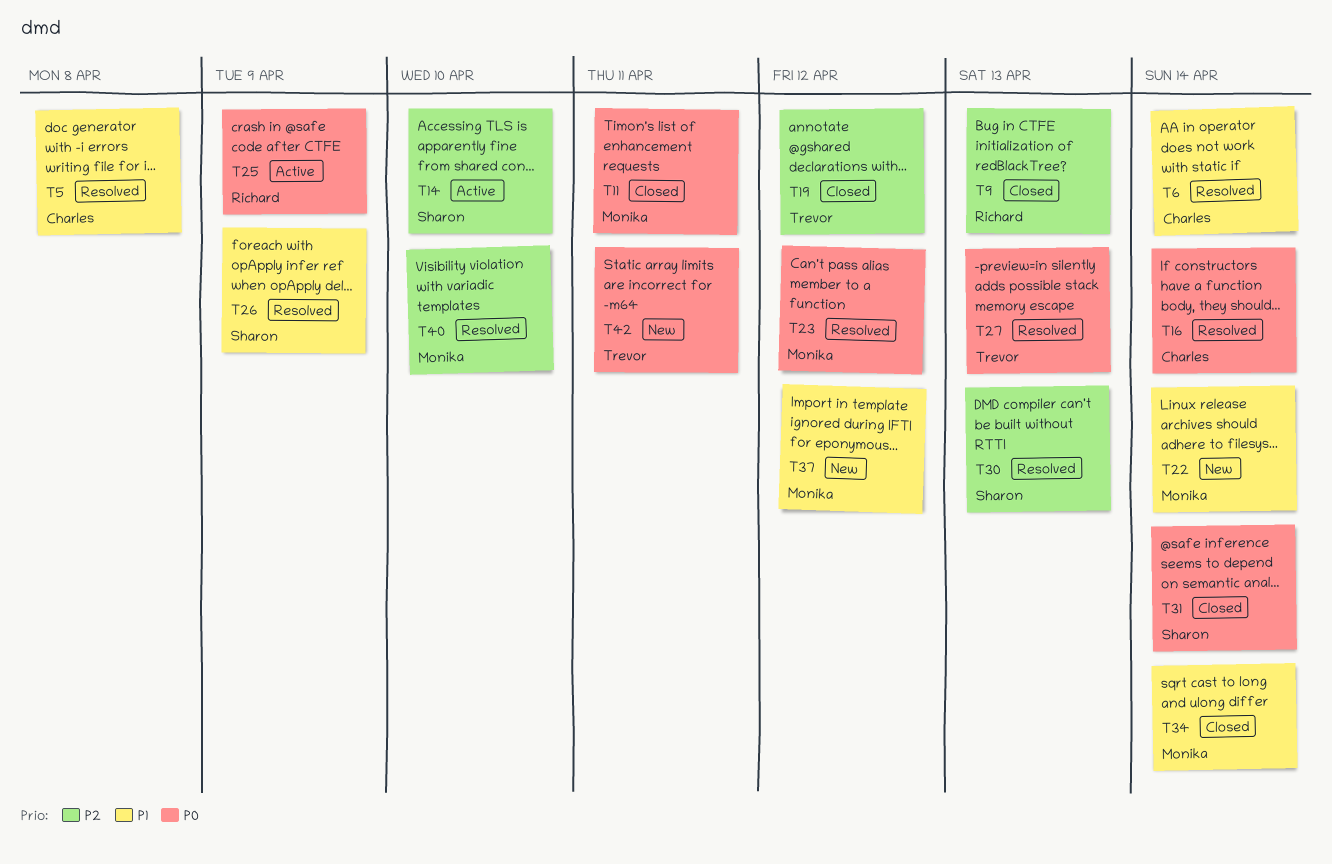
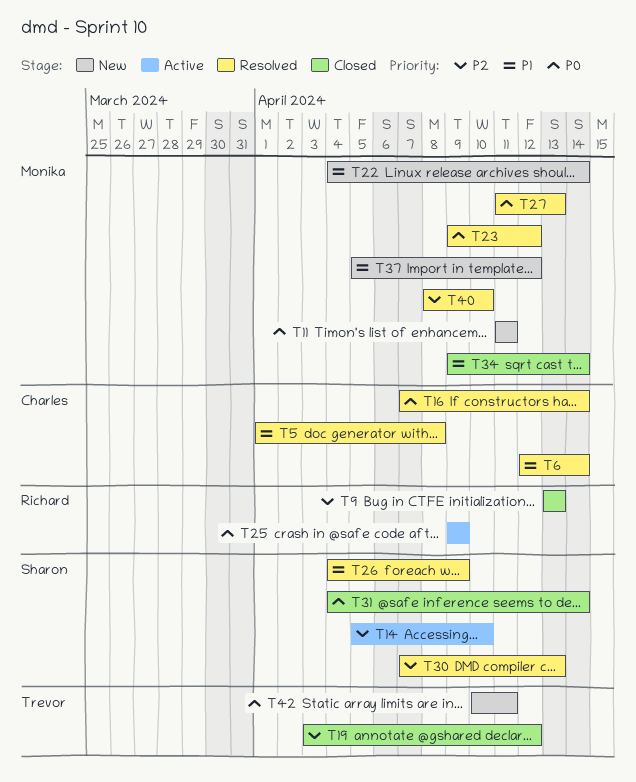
T11, status: Closed -> New
T27, owner: Trevor -> Monika

